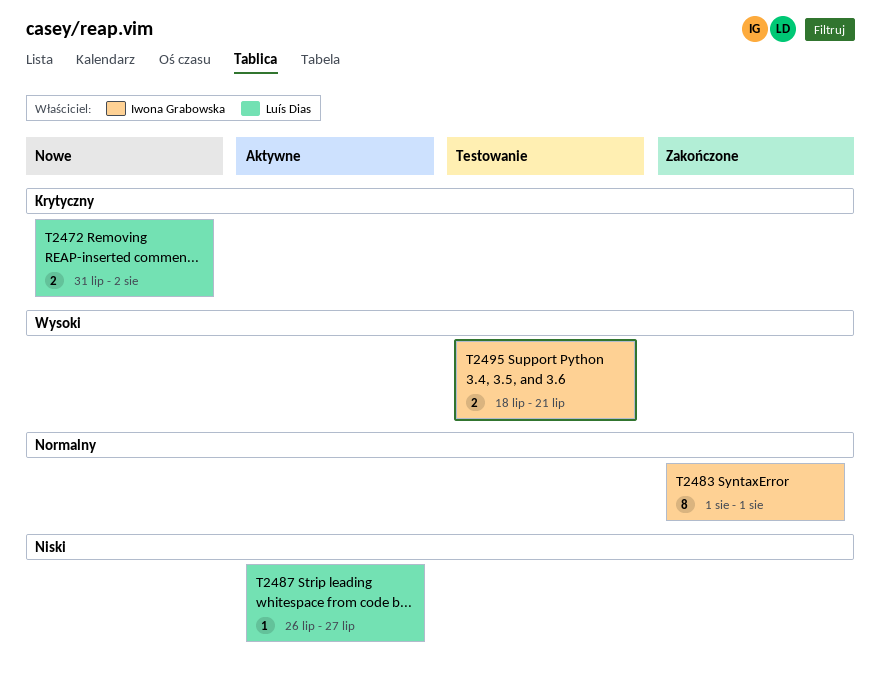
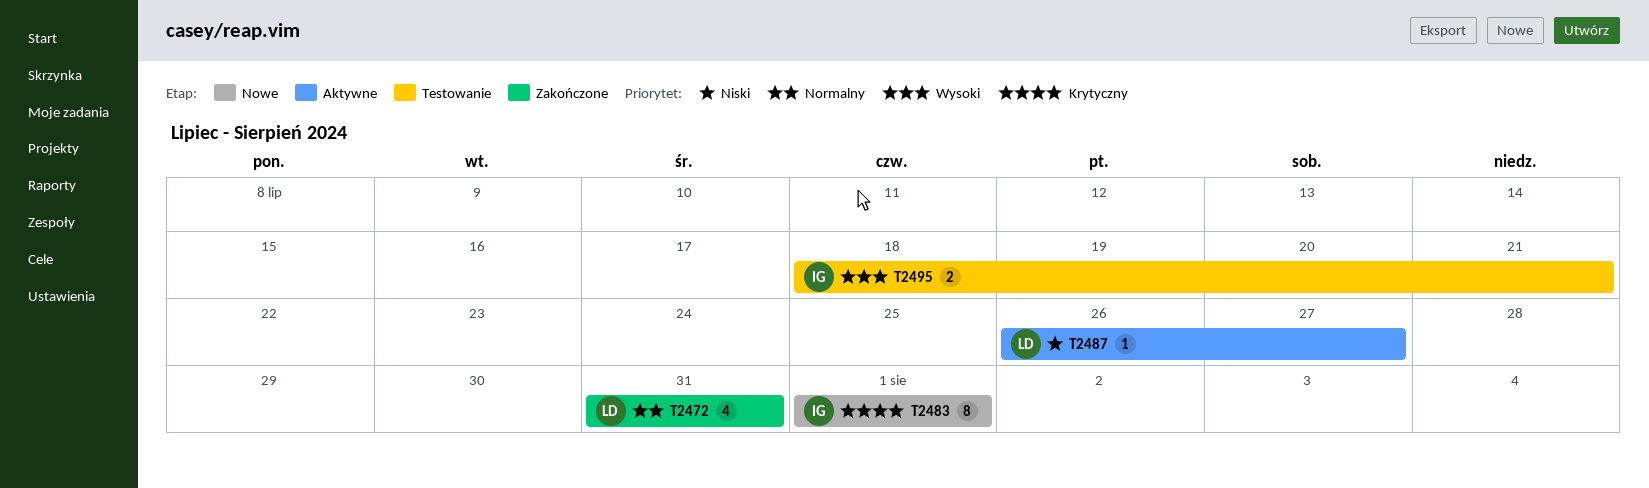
T2472, status: Nowe -> Zakończone
T2472, priority: Krytyczny -> Normalny
T2472, estimate: 2 -> 4
T2472, due: Aug 2 -> Jul 31
T2483, status: Zakończone -> Nowe
T2483, priority: Normalny -> Krytyczny

